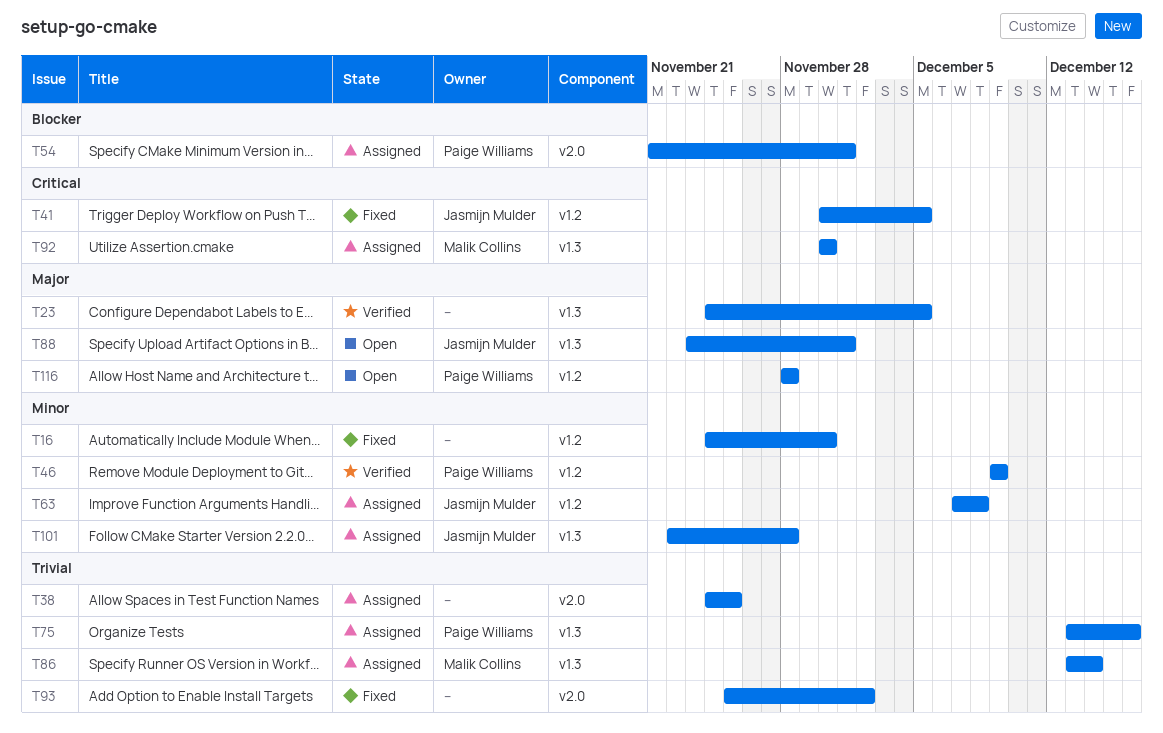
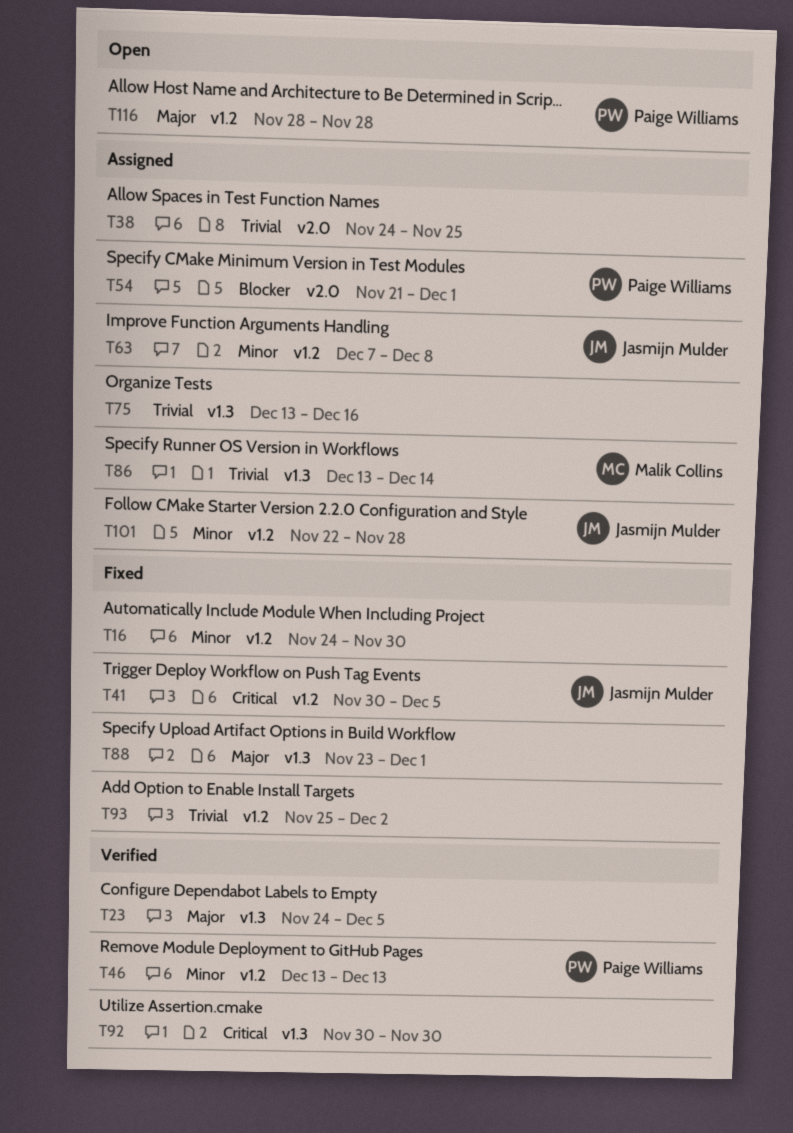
T46, start: Dec 9 -> Dec 13
T46, due: Dec 9 -> Dec 13
T75, owner: Paige Williams -> none
T88, status: Open -> Fixed
T88, owner: Jasmijn Mulder -> none
T92, status: Assigned -> Verified
T92, owner: Malik Collins -> none
T93, label: v2.0 -> v1.2
T101, label: v1.3 -> v1.2

